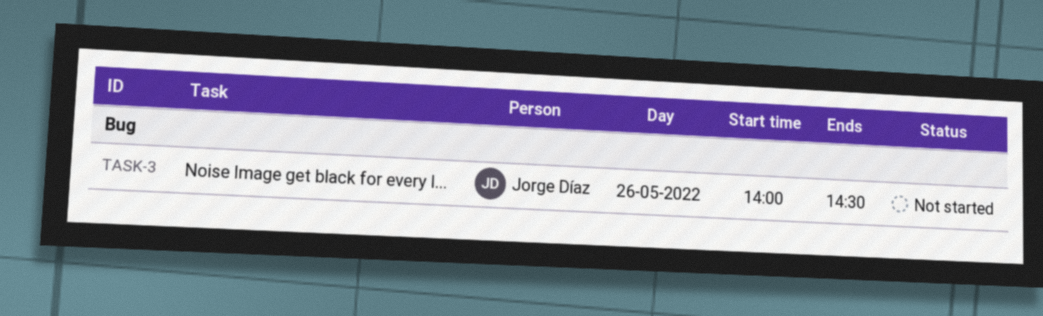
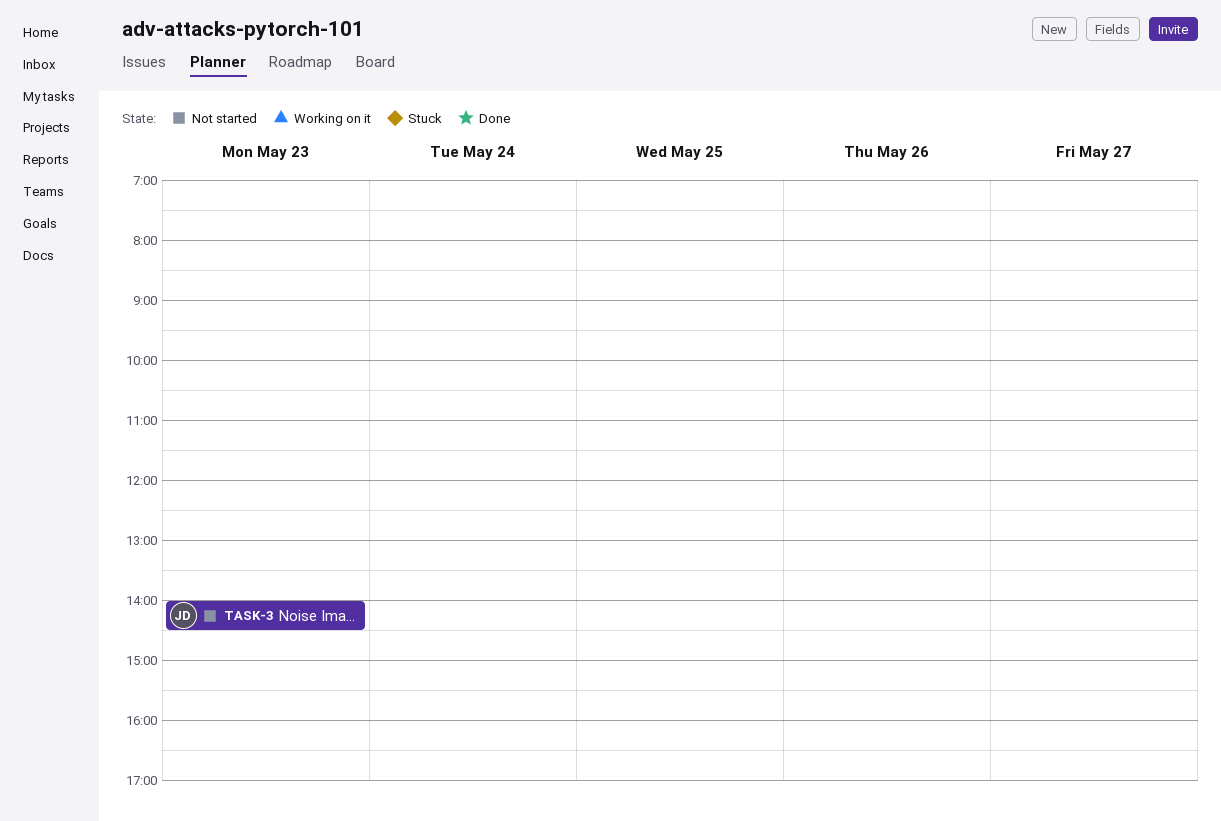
TASK-3, day: May 26 -> May 23

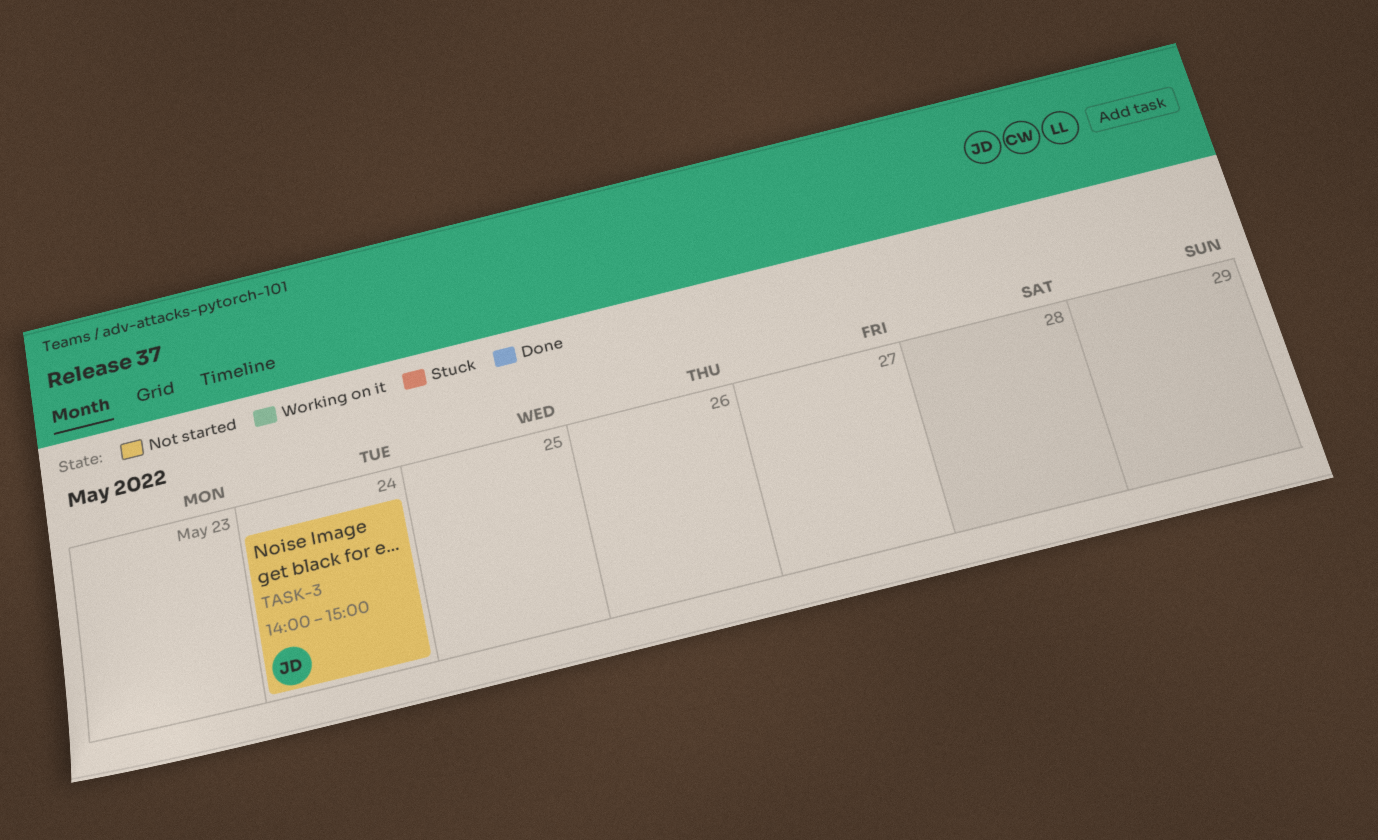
TASK-3, day: May 23 -> May 24
TASK-3, ends: 14:30 -> 15:00

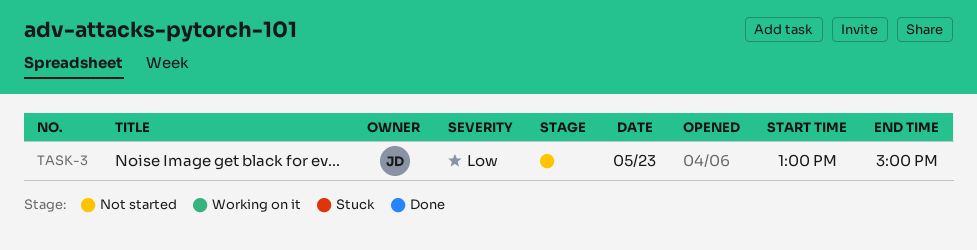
TASK-3, day: May 24 -> May 23
TASK-3, begins: 14:00 -> 13:00

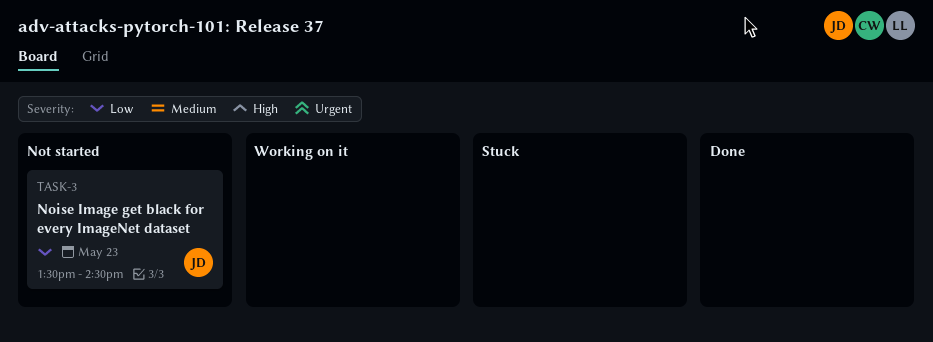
TASK-3, begins: 13:00 -> 13:30
TASK-3, ends: 15:00 -> 14:30

